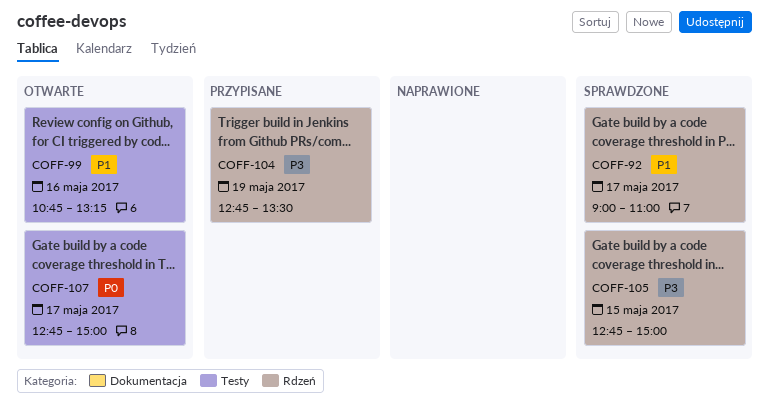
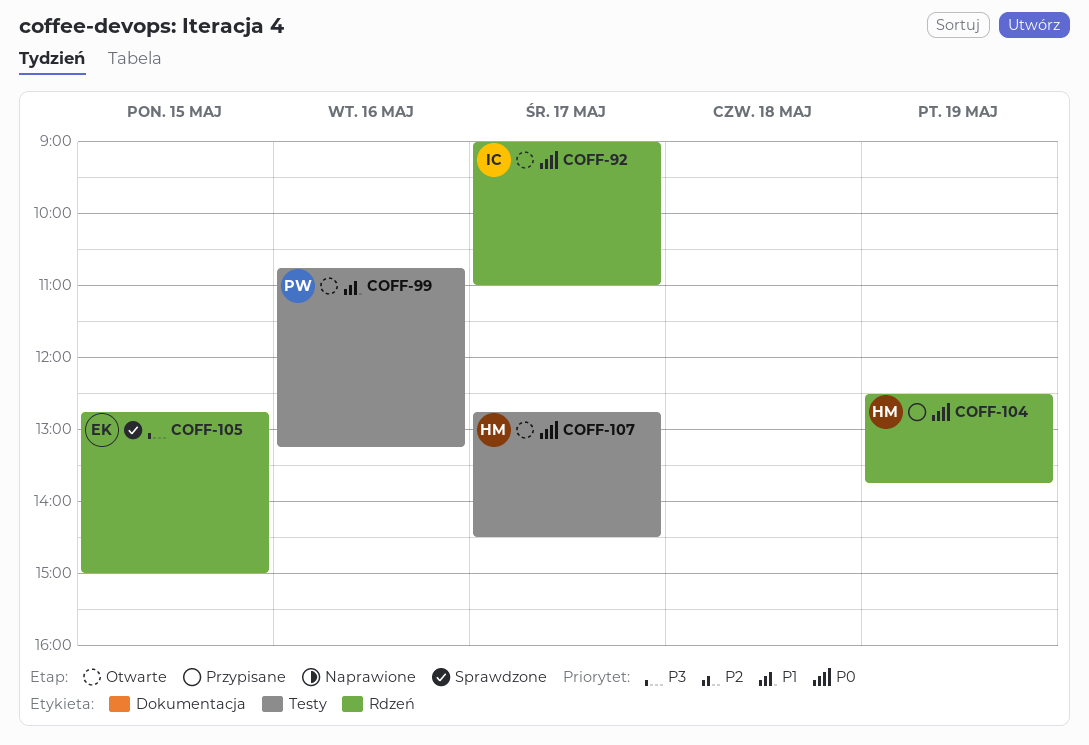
COFF-92, status: Sprawdzone -> Otwarte
COFF-92, priority: P1 -> P0
COFF-104, priority: P3 -> P0
COFF-104, begins: 12:45 -> 12:30
COFF-104, ends: 13:30 -> 13:45
COFF-107, ends: 15:00 -> 14:30

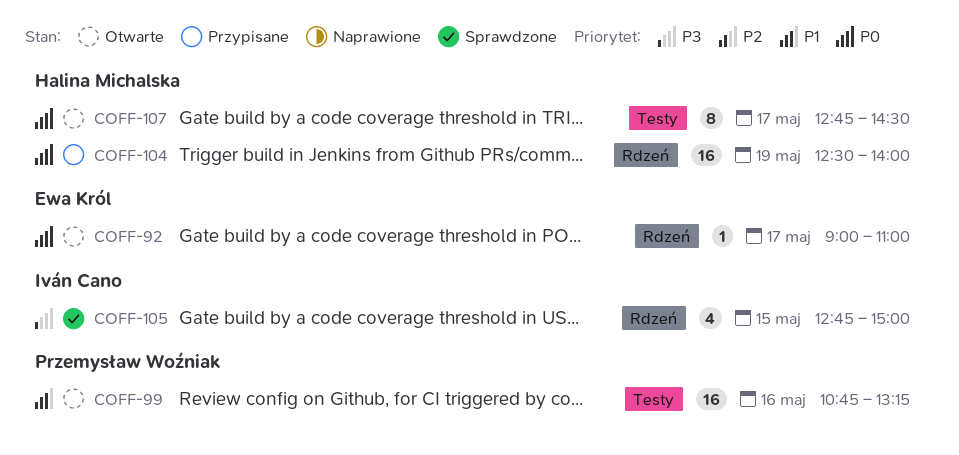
COFF-92, owner: Iván Cano -> Ewa Król
COFF-104, ends: 13:45 -> 14:00
COFF-105, owner: Ewa Król -> Iván Cano

